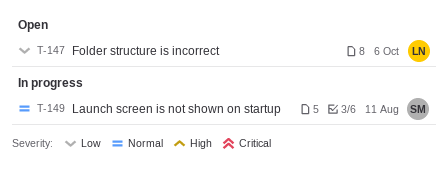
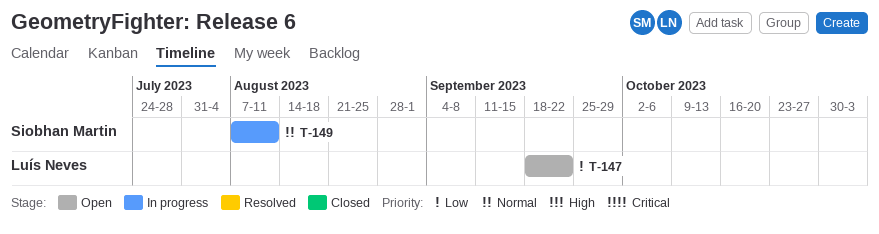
T-147, due: Oct 6 -> Sep 22

